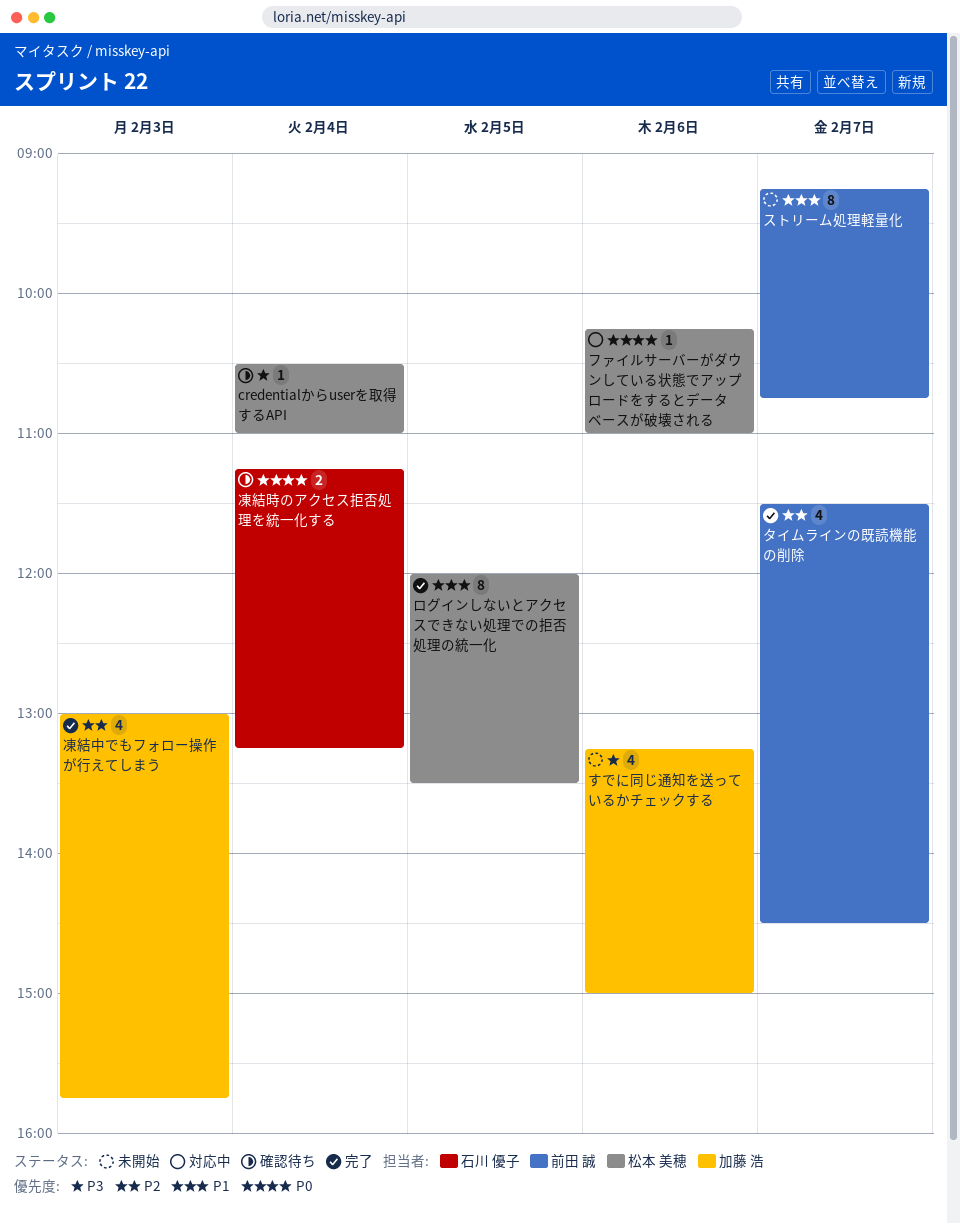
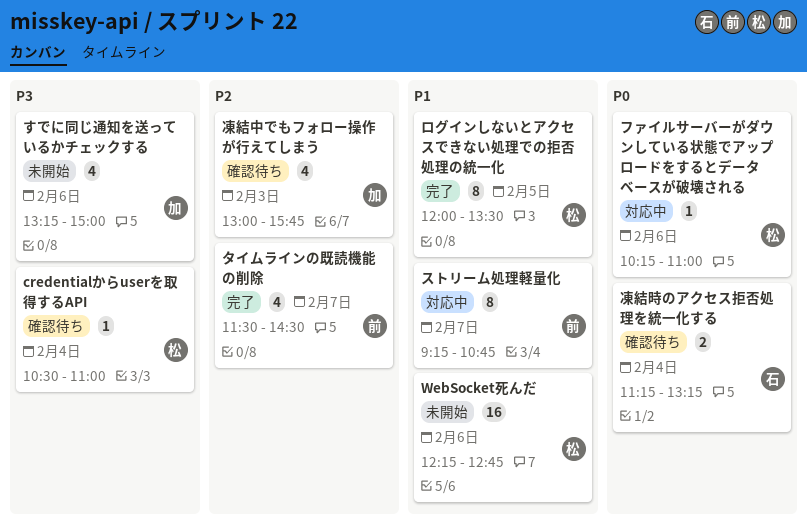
WebSocket死んだ: none -> present
ストリーム処理軽量化, status: 未開始 -> 対応中
凍結中でもフォロー操作が行えてしまう, status: 完了 -> 確認待ち

